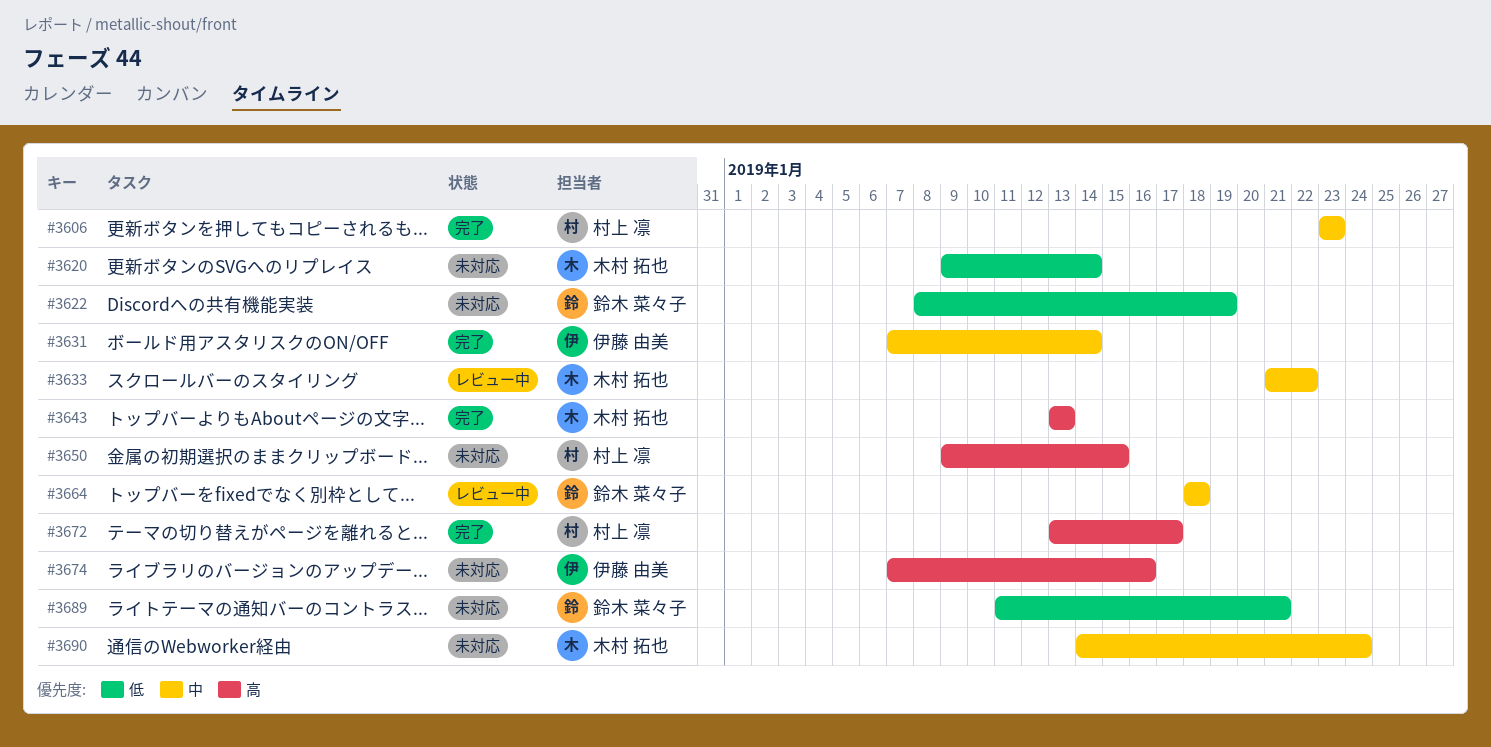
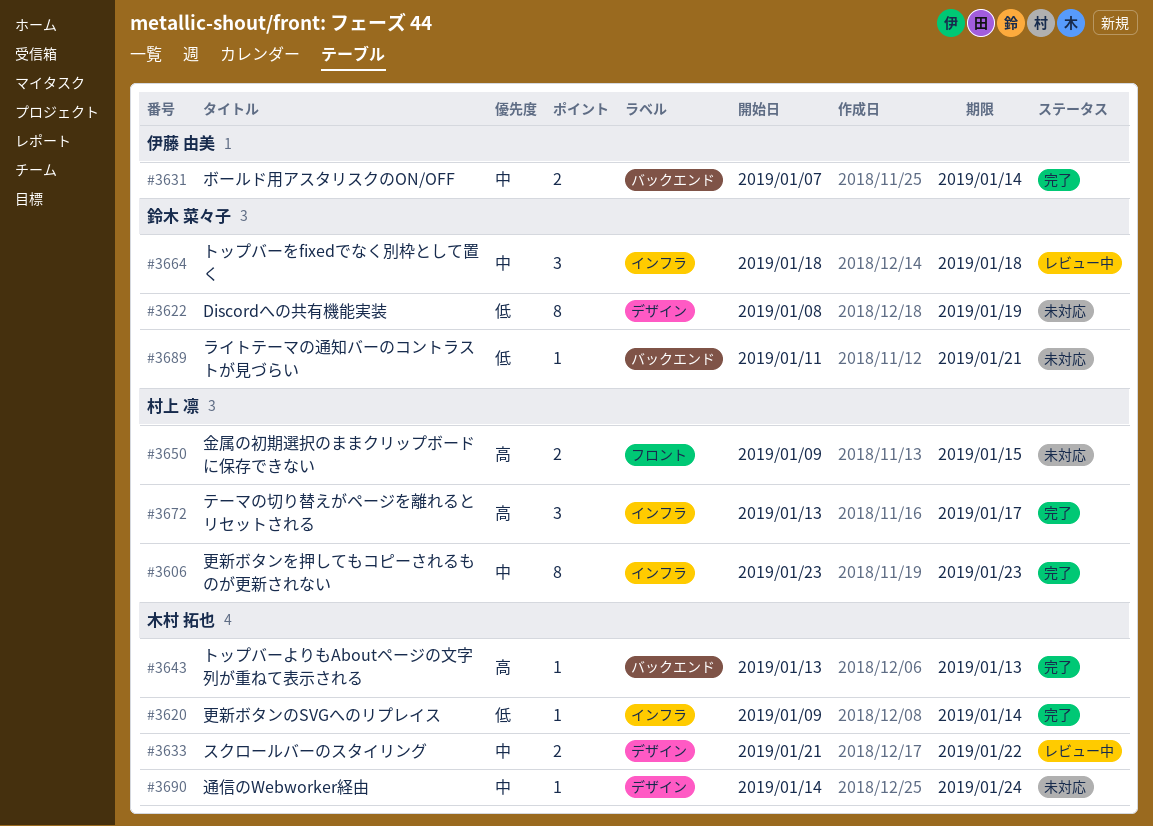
#3620, status: 未対応 -> 完了
#3674: present -> none

